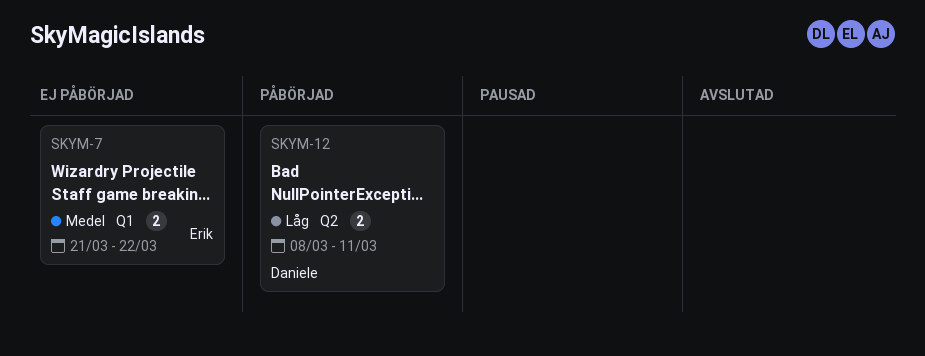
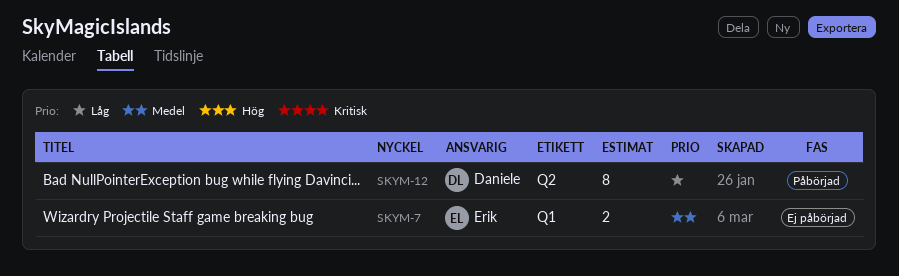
SKYM-12, estimate: 2 -> 8

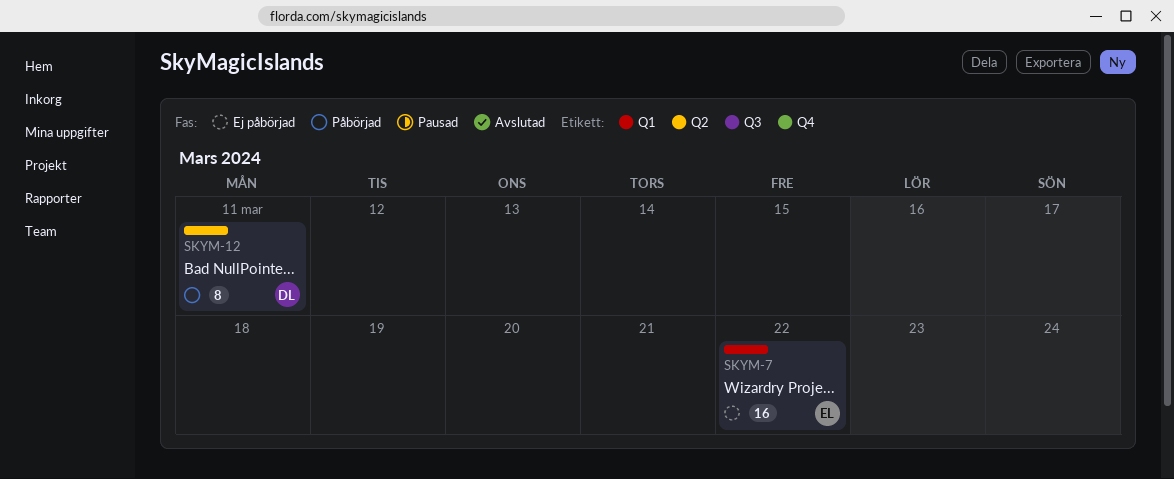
SKYM-7, estimate: 2 -> 16

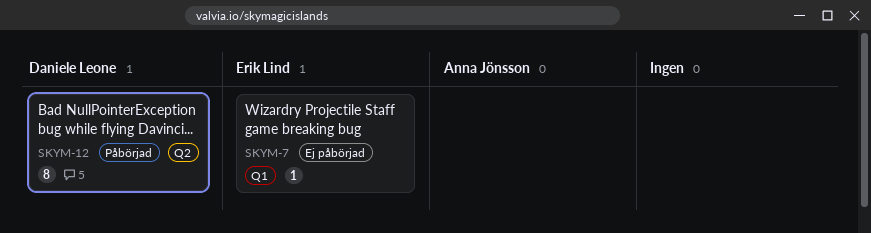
SKYM-7, estimate: 16 -> 1

